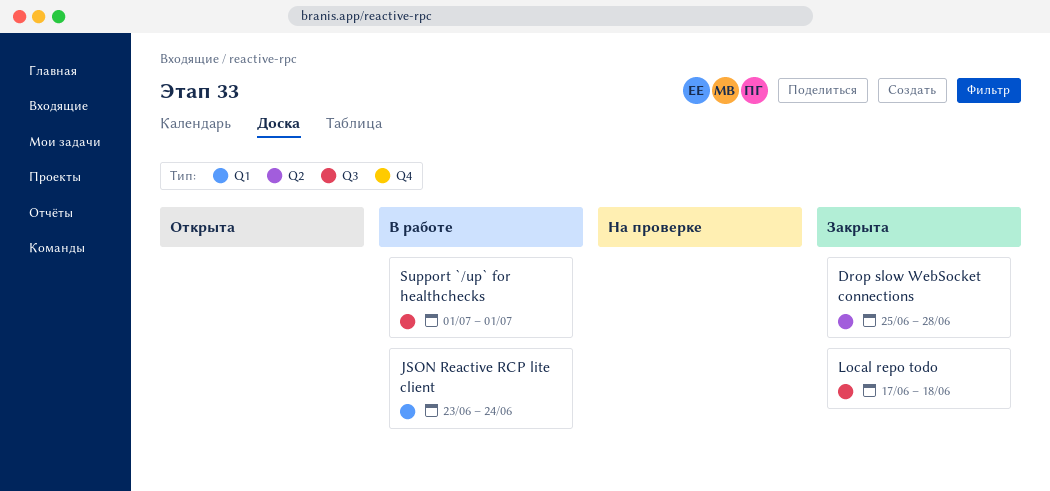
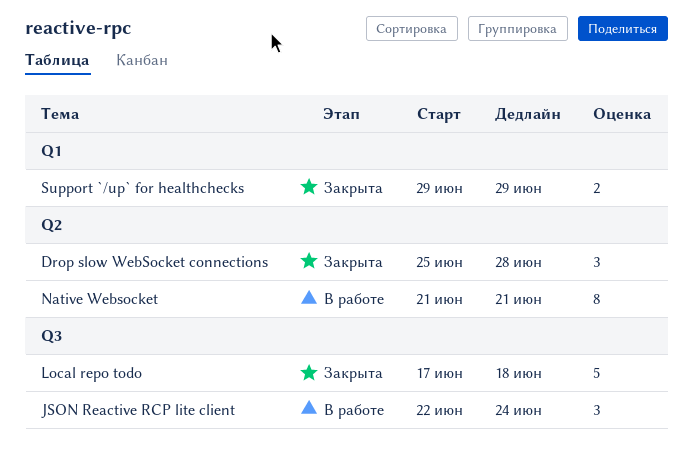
JSON Reactive RCP lite client, label: Q1 -> Q3
JSON Reactive RCP lite client, start: Jun 23 -> Jun 22
Native Websocket: none -> present
Support `/up` for healthchecks, status: В работе -> Закрыта
Support `/up` for healthchecks, label: Q3 -> Q1
Support `/up` for healthchecks, start: Jul 1 -> Jun 29
Support `/up` for healthchecks, due: Jul 1 -> Jun 29

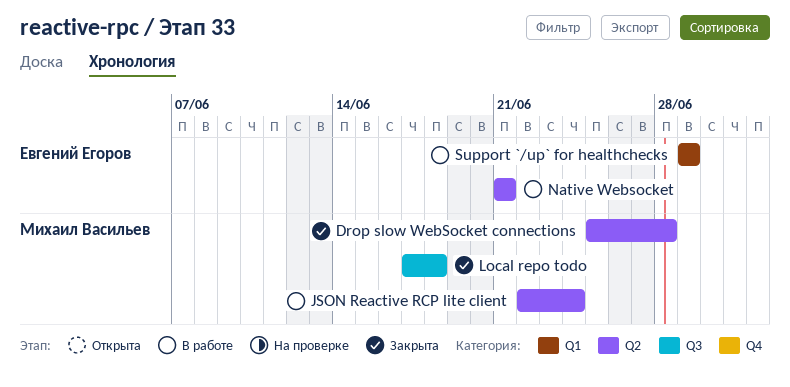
JSON Reactive RCP lite client, label: Q3 -> Q2
Support `/up` for healthchecks, status: Закрыта -> В работе

